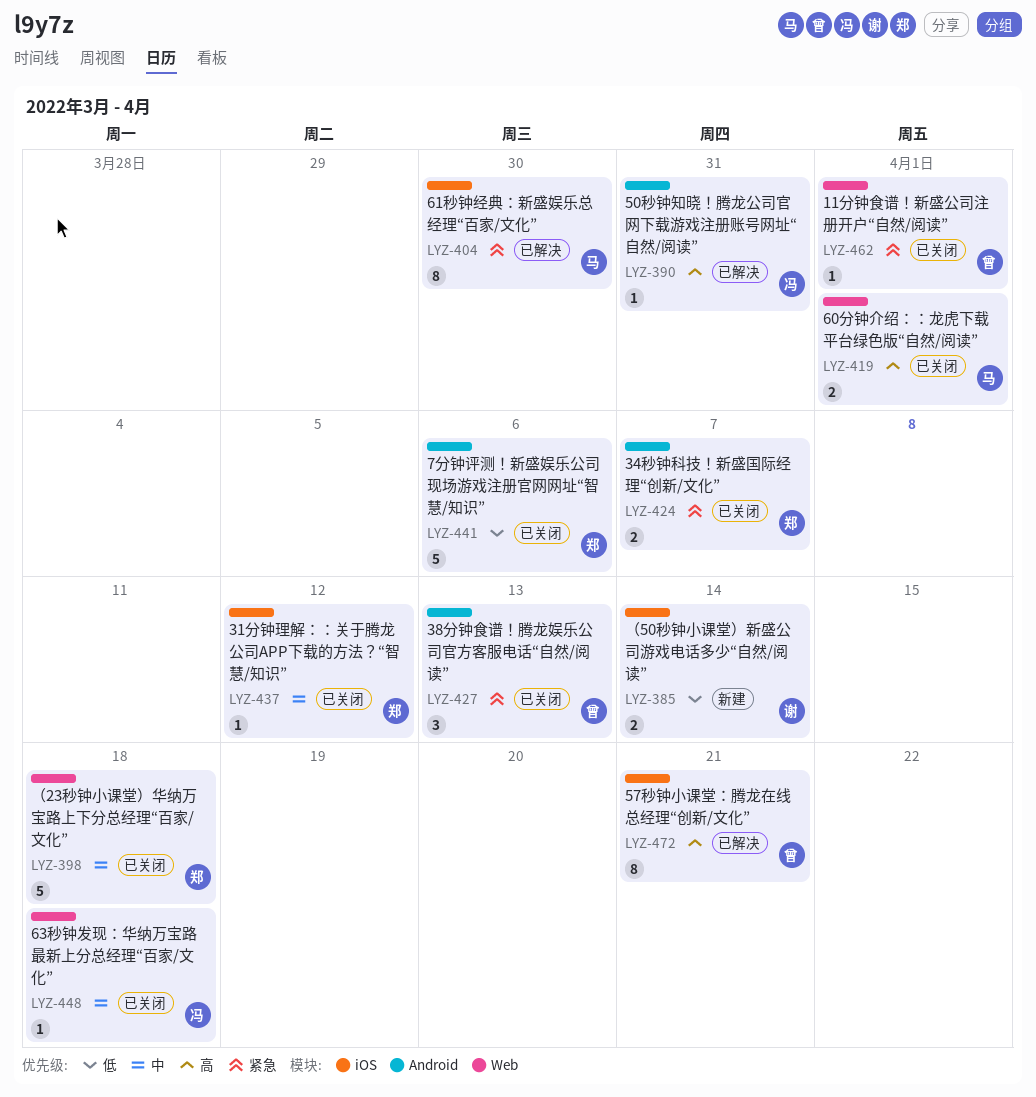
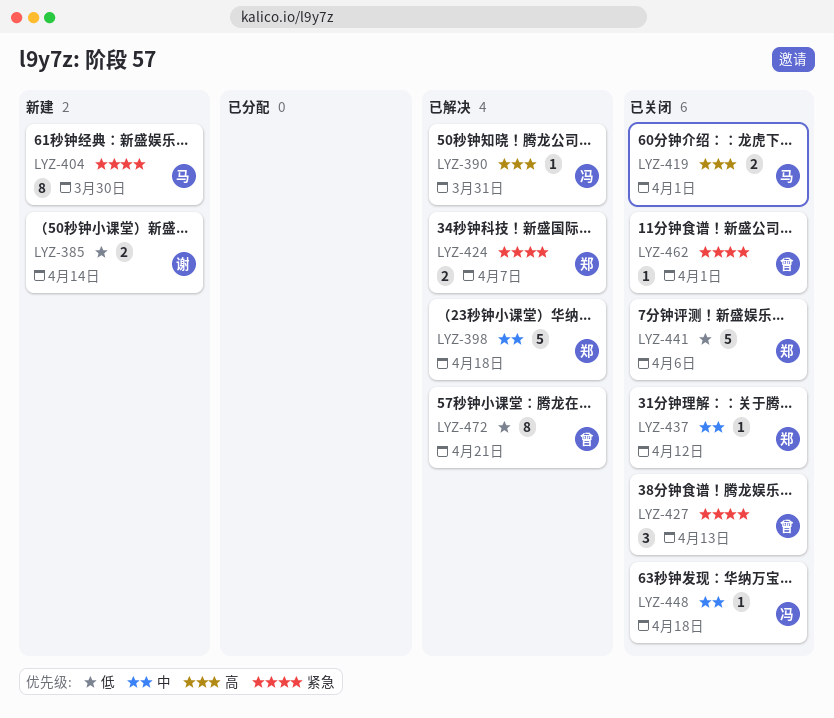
LYZ-398, status: 已关闭 -> 已解决
LYZ-404, status: 已解决 -> 新建
LYZ-424, status: 已关闭 -> 已解决
LYZ-472, priority: 高 -> 低

